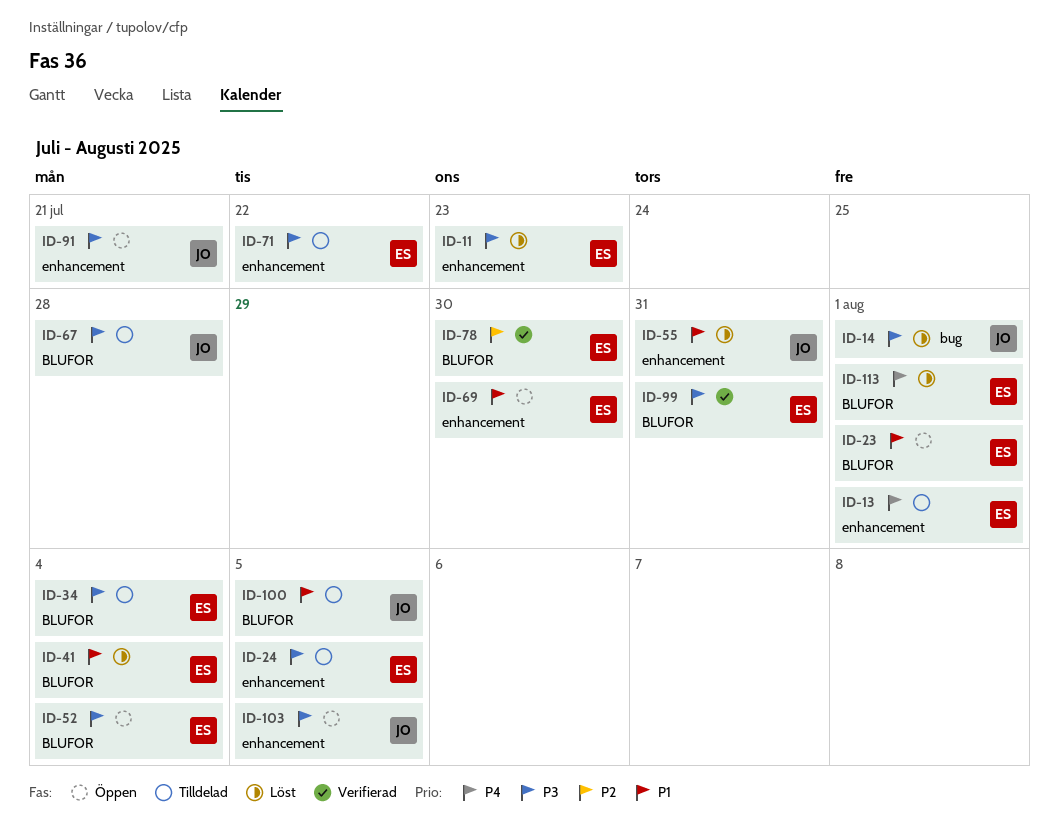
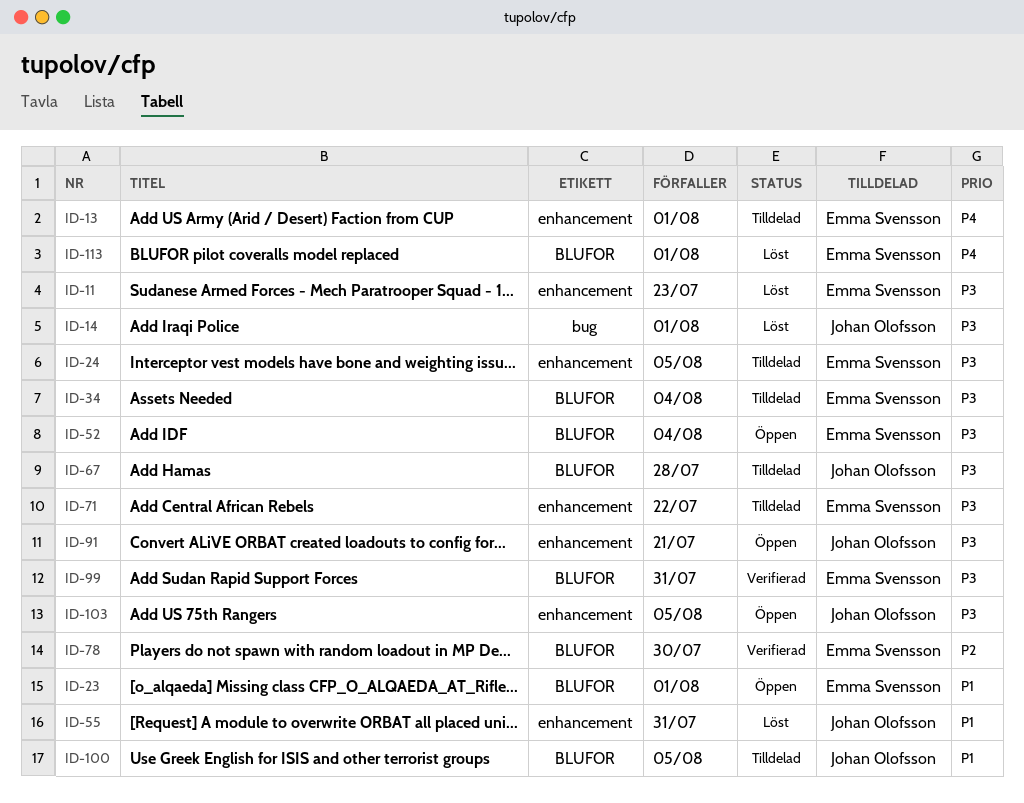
ID-41: present -> none
ID-69: present -> none

